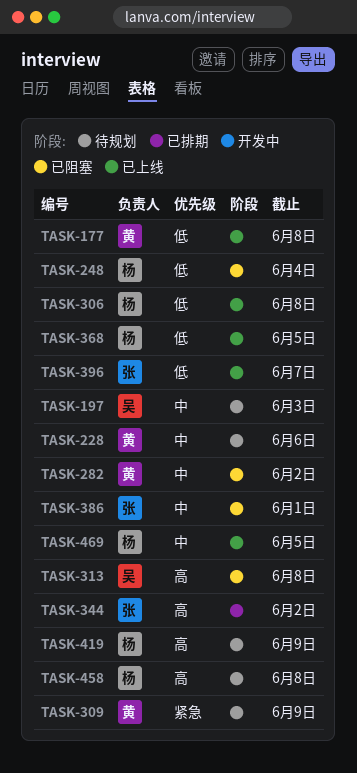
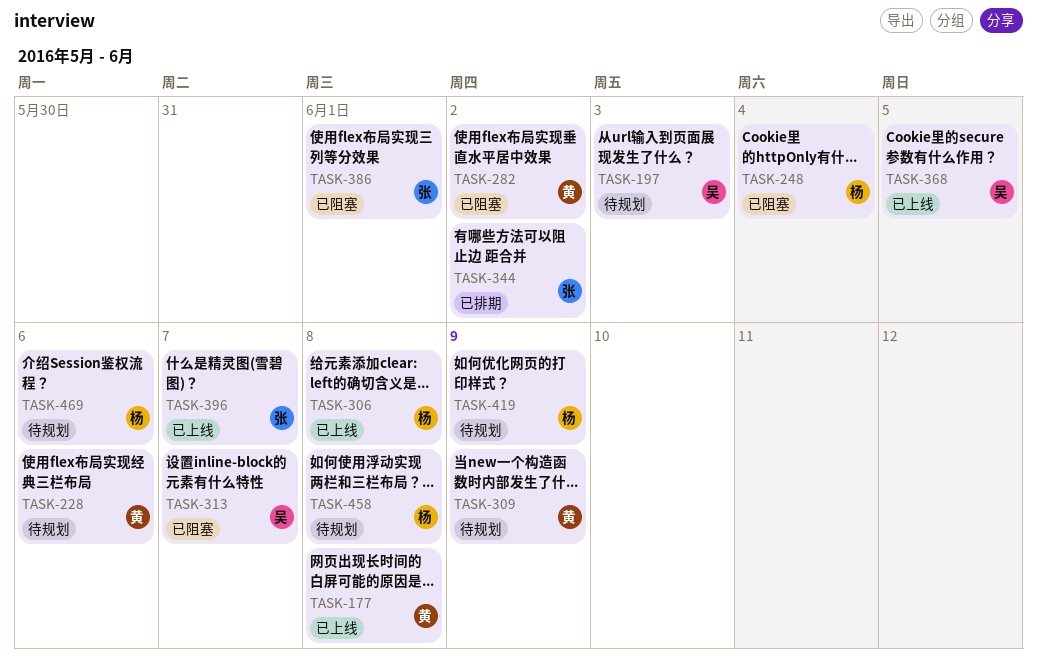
TASK-313, due: Jun 8 -> Jun 7
TASK-368, owner: 杨 -> 吴
TASK-469, status: 已上线 -> 待规划
TASK-469, due: Jun 5 -> Jun 6

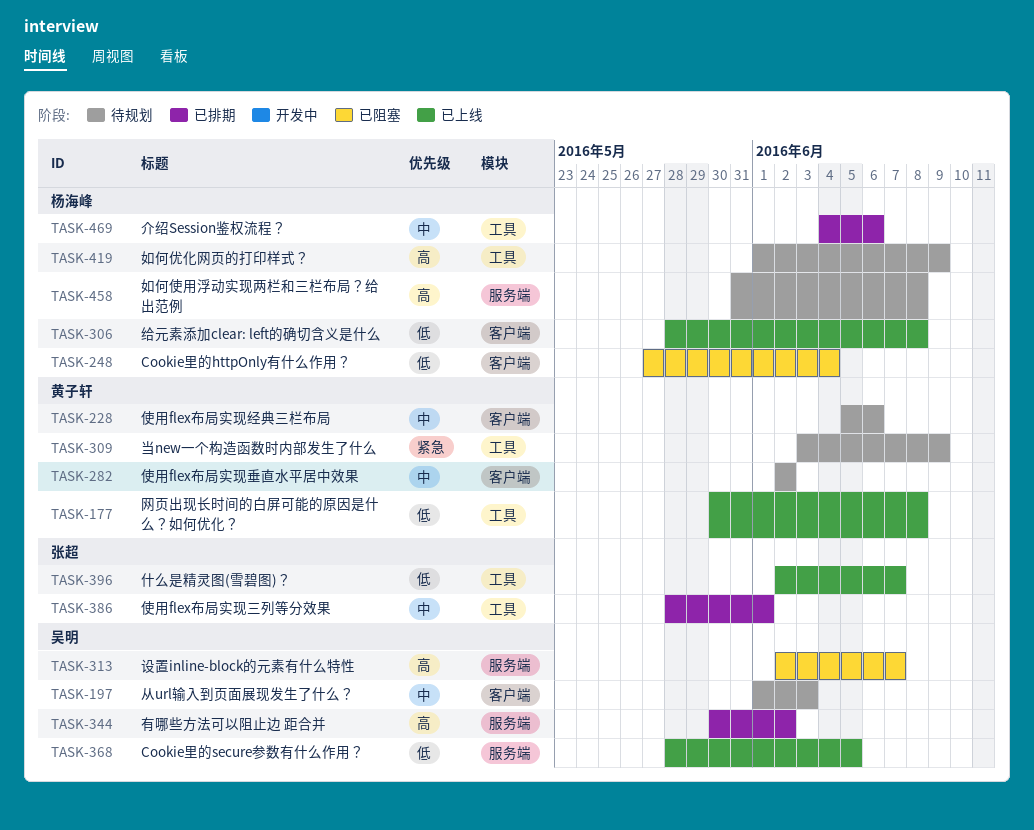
TASK-282, status: 已阻塞 -> 待规划
TASK-344, owner: 张超 -> 吴明
TASK-386, status: 已阻塞 -> 已排期
TASK-469, status: 待规划 -> 已排期

